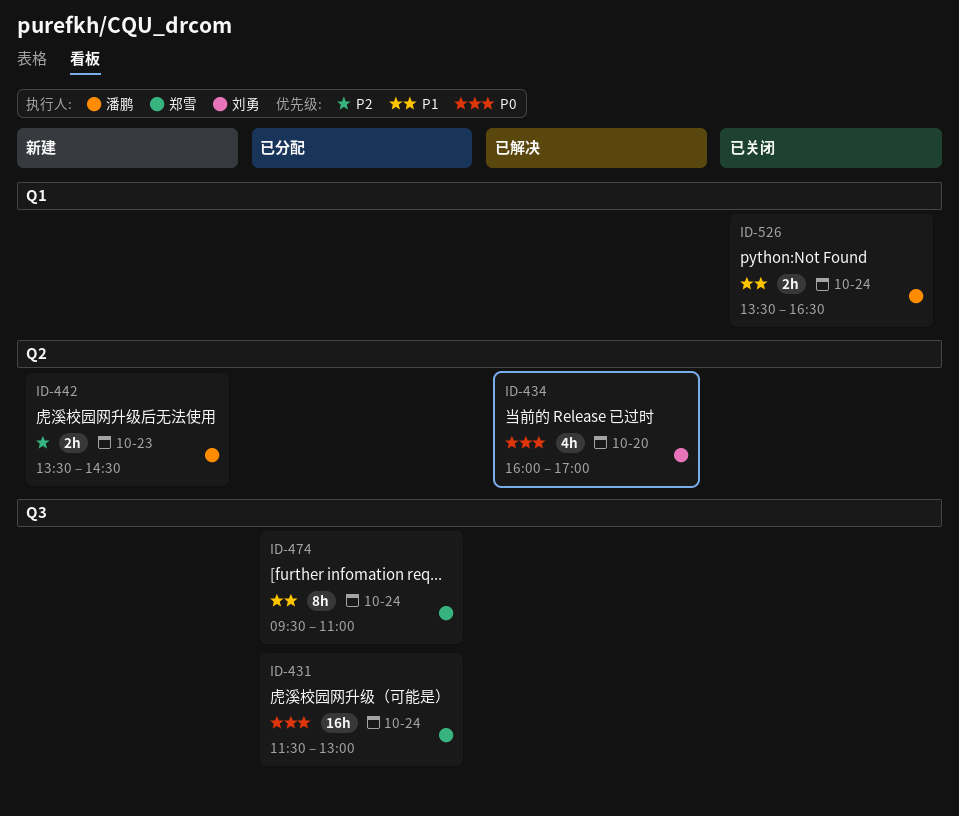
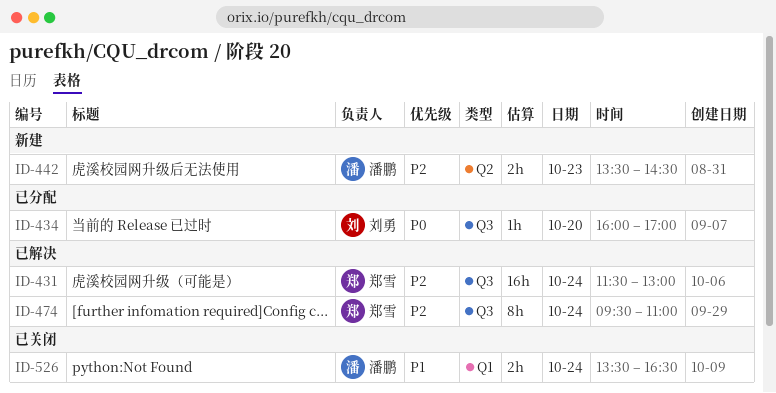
ID-431, status: 已分配 -> 已解决
ID-431, priority: P0 -> P2
ID-434, status: 已解决 -> 已分配
ID-434, label: Q2 -> Q3
ID-434, estimate: 4h -> 1h
ID-474, status: 已分配 -> 已解决
ID-474, priority: P1 -> P2

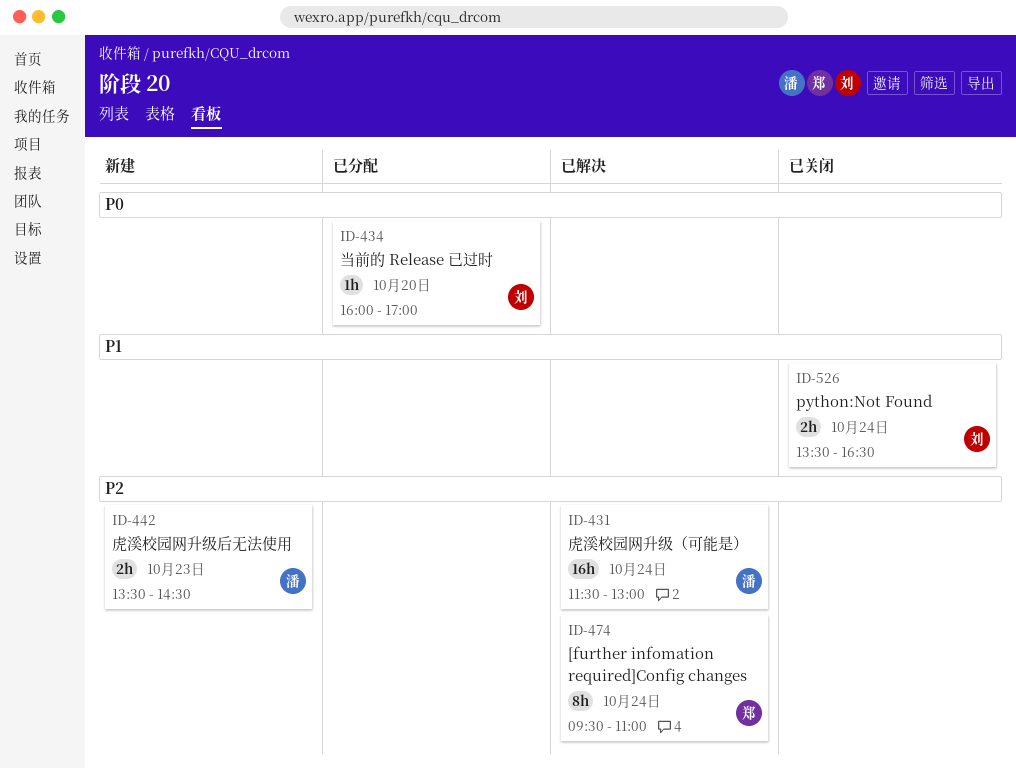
ID-431, owner: 郑雪 -> 潘鹏
ID-526, owner: 潘鹏 -> 刘勇

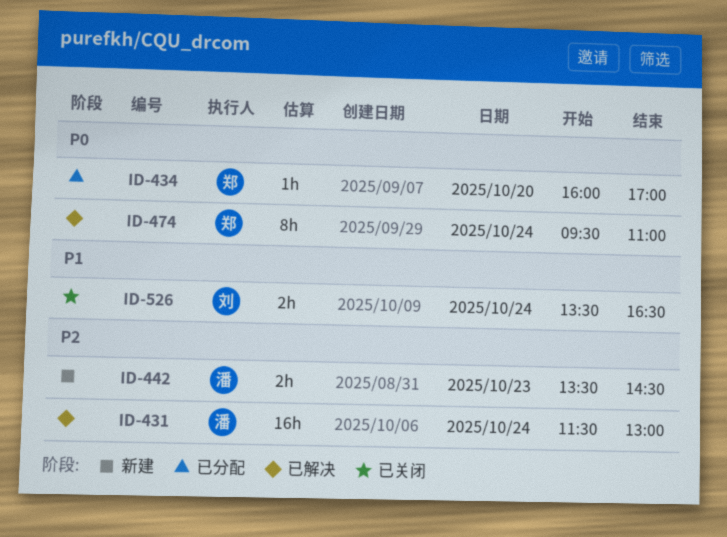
ID-434, owner: 刘 -> 郑
ID-474, priority: P2 -> P0

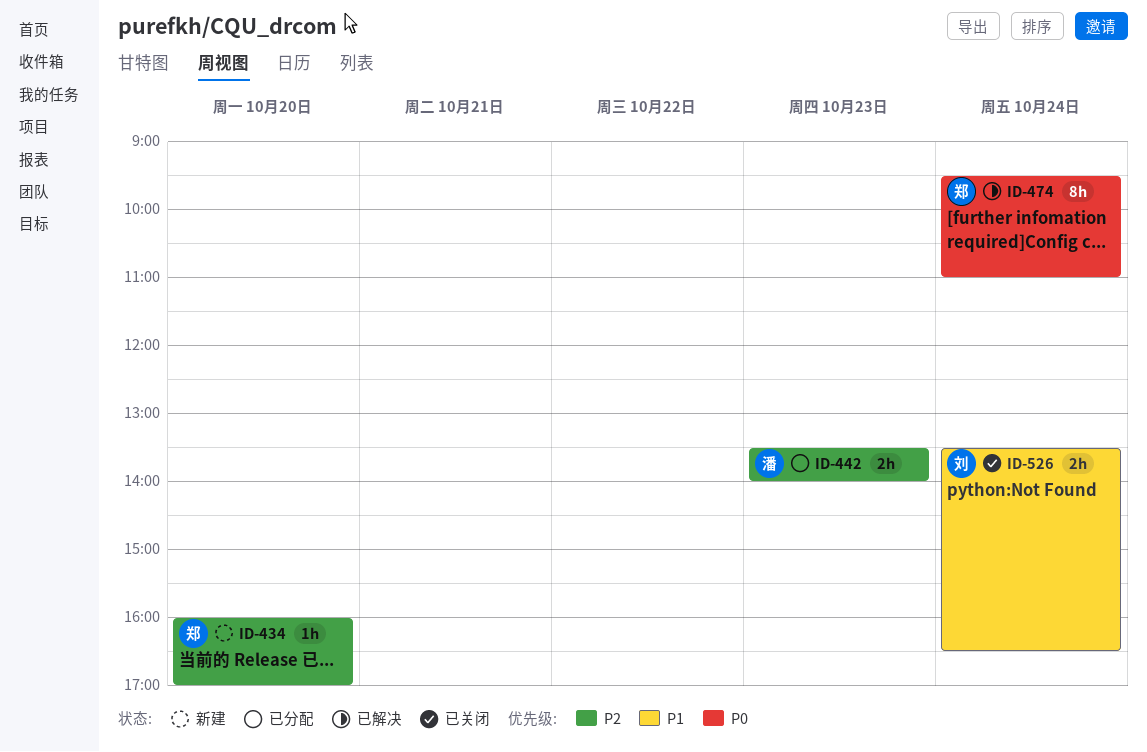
ID-431: present -> none
ID-434, status: 已分配 -> 新建
ID-434, priority: P0 -> P2
ID-442, status: 新建 -> 已分配
ID-442, ends: 14:30 -> 14:00

